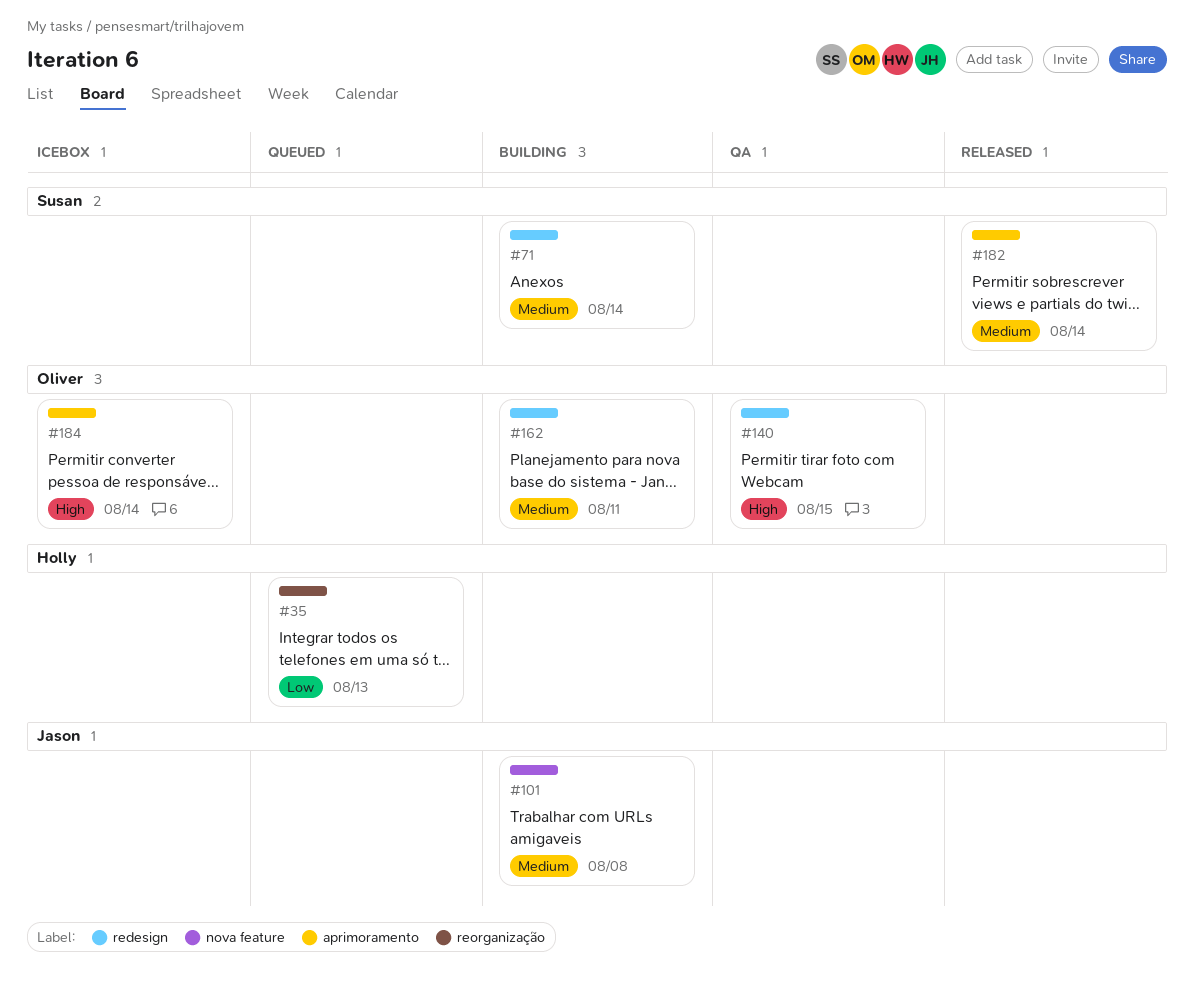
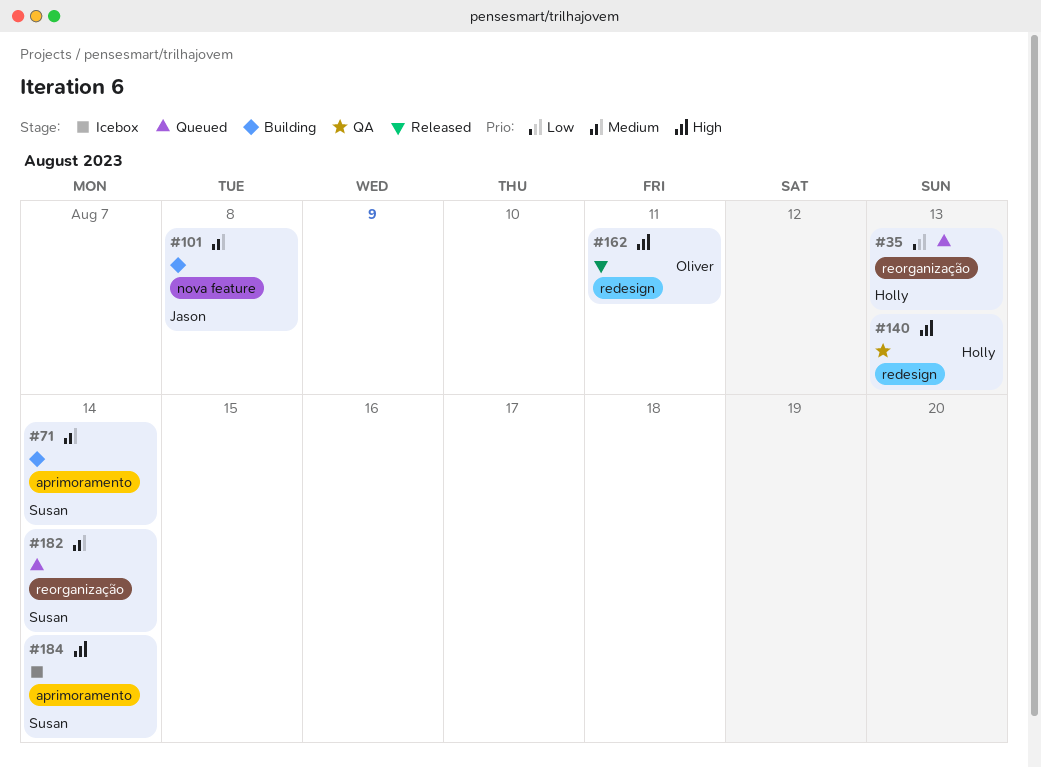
#71, label: redesign -> aprimoramento
#140, owner: Oliver -> Holly
#140, due: Aug 15 -> Aug 13
#162, status: Building -> Released
#162, priority: Medium -> High
#182, status: Released -> Queued
#182, label: aprimoramento -> reorganização
#184, owner: Oliver -> Susan

